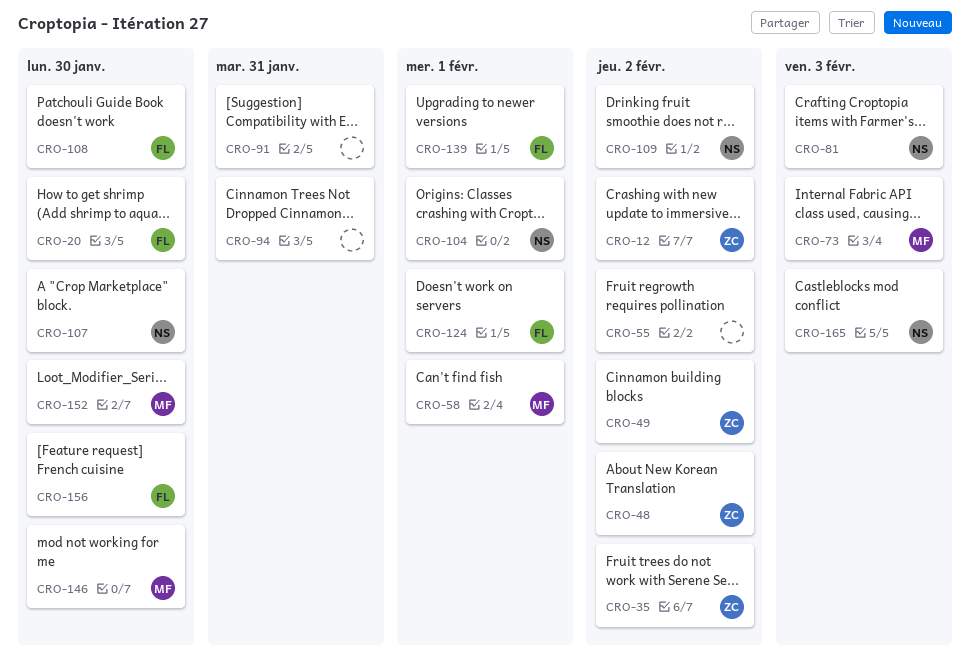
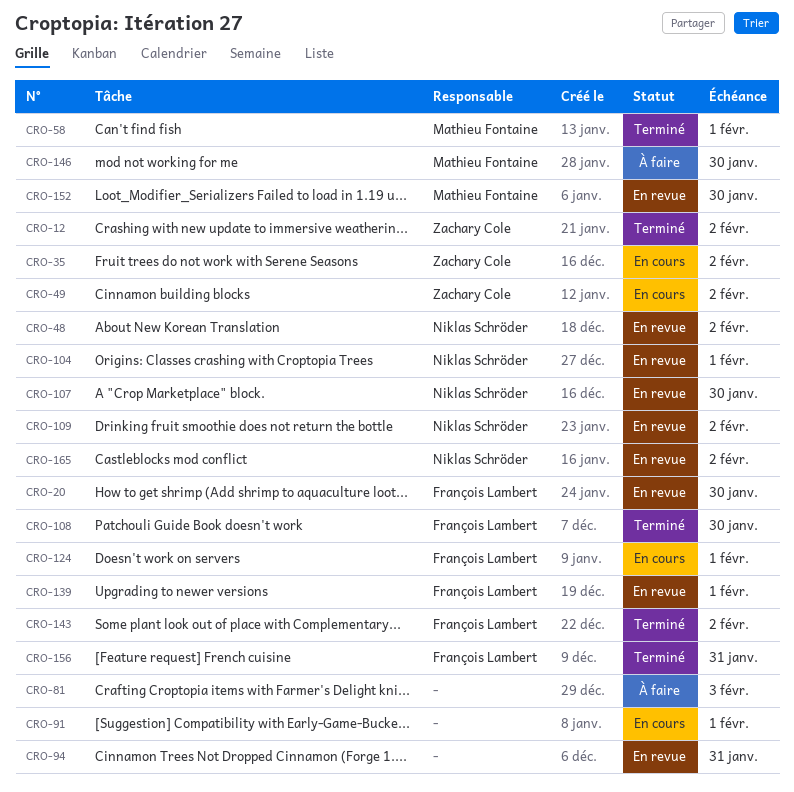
CRO-48, owner: Zachary Cole -> Niklas Schröder
CRO-55: present -> none
CRO-73: present -> none
CRO-81, owner: Niklas Schröder -> none
CRO-91, due: Jan 31 -> Feb 1
CRO-143: none -> present
CRO-156, due: Jan 30 -> Jan 31
CRO-165, due: Feb 3 -> Feb 2

